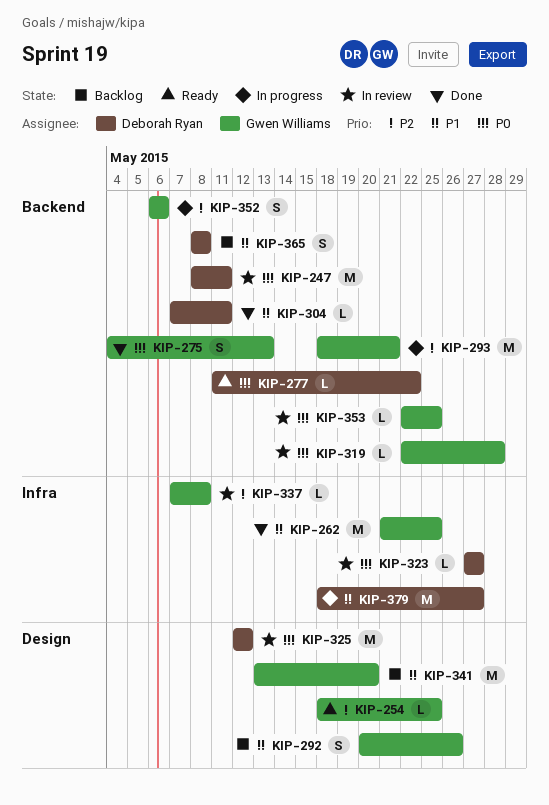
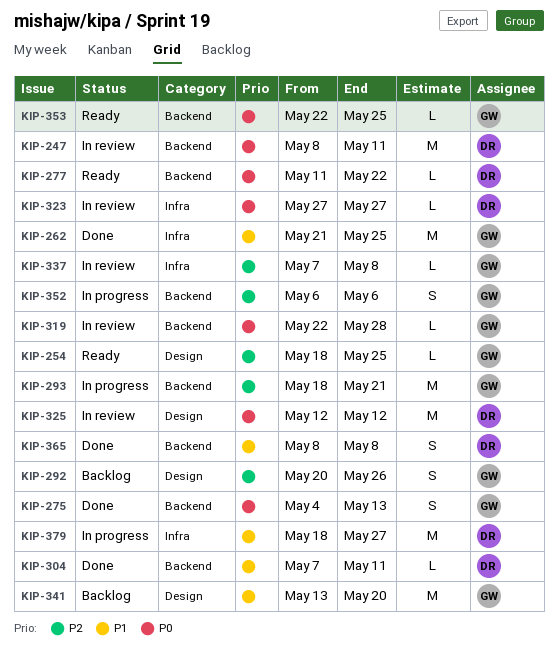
KIP-292, priority: P1 -> P2
KIP-353, status: In review -> Ready
KIP-365, status: Backlog -> Done

